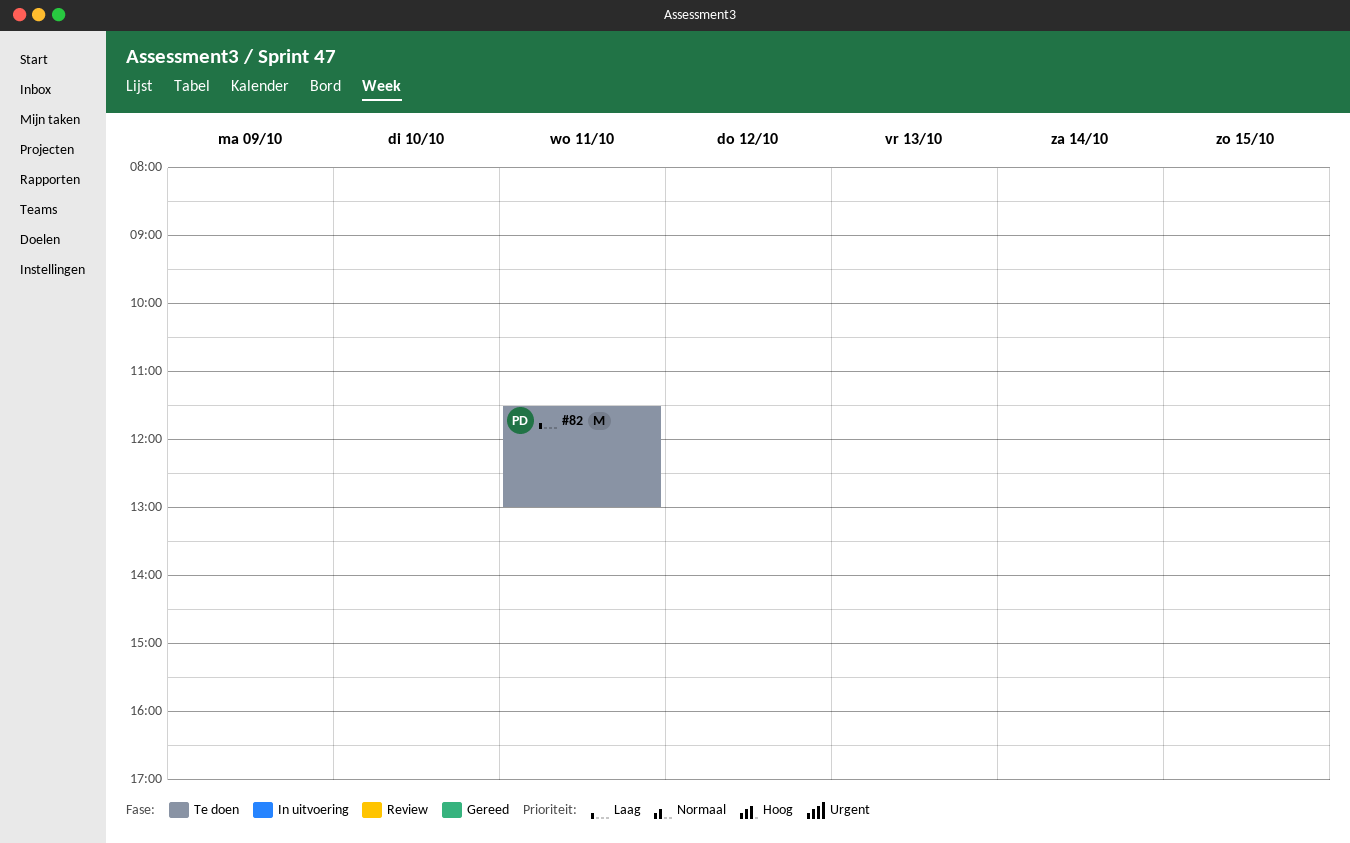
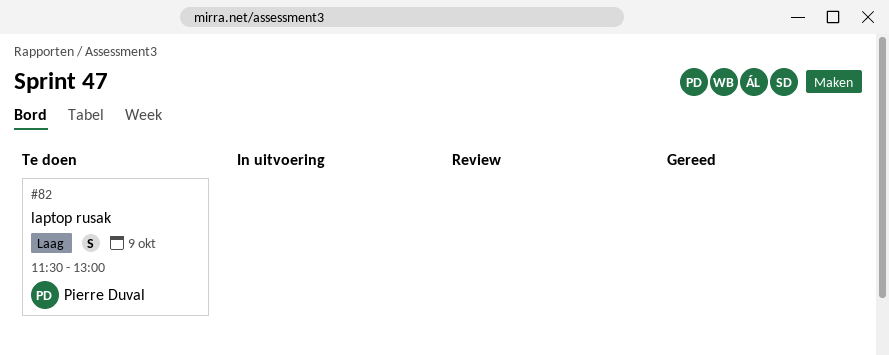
#82, estimate: M -> S
#82, day: Oct 11 -> Oct 9

